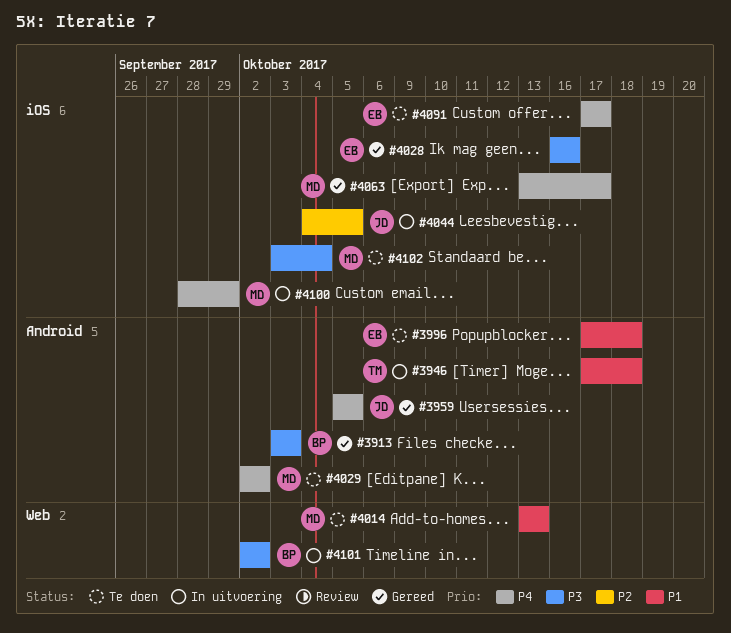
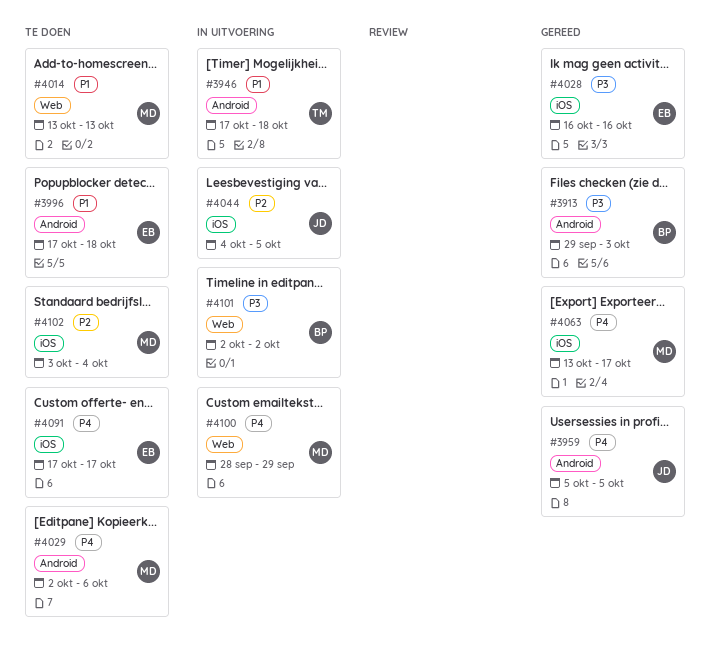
#3913, start: Oct 3 -> Sep 29
#4029, due: Oct 2 -> Oct 6
#4100, label: iOS -> Web
#4102, priority: P3 -> P2

